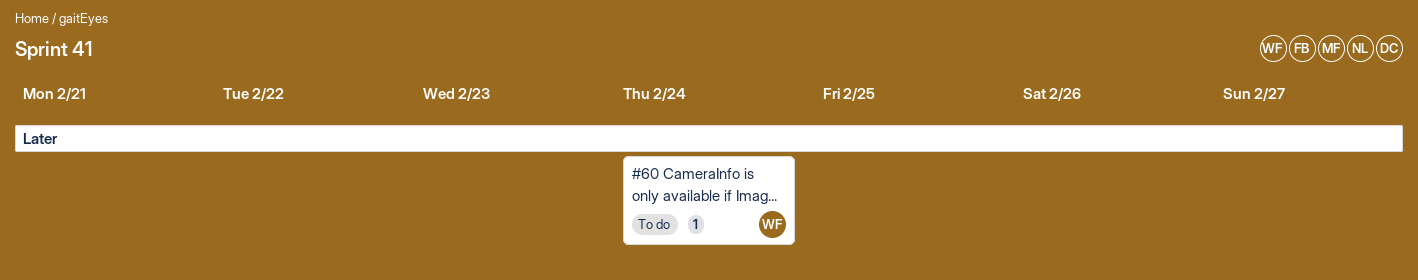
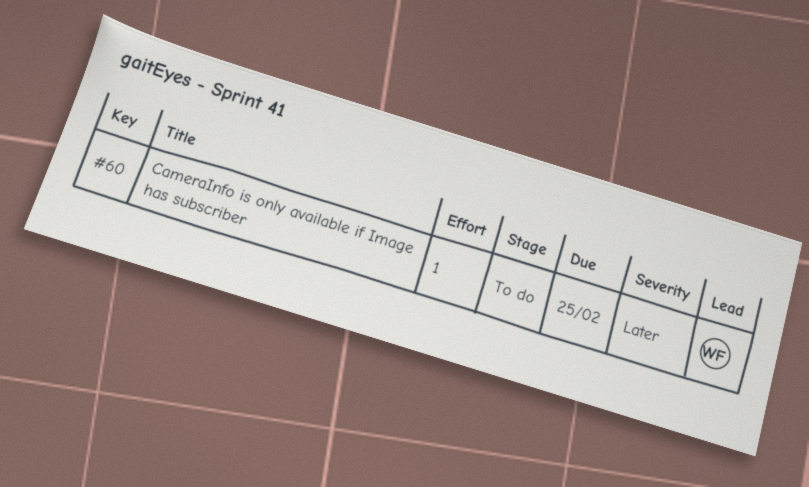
#60, due: Feb 24 -> Feb 25

